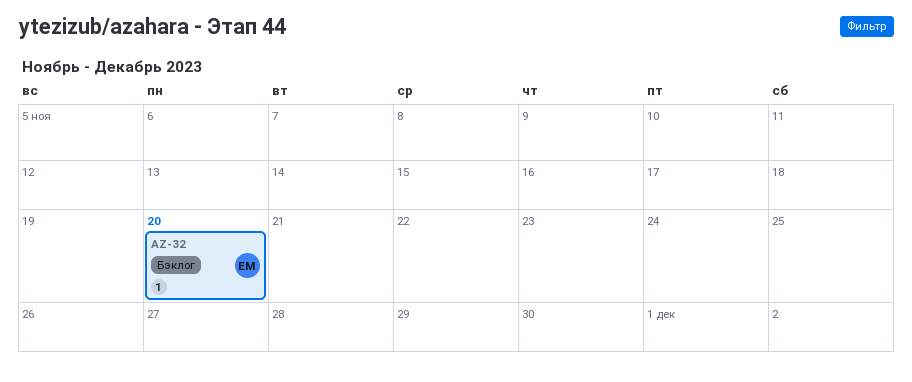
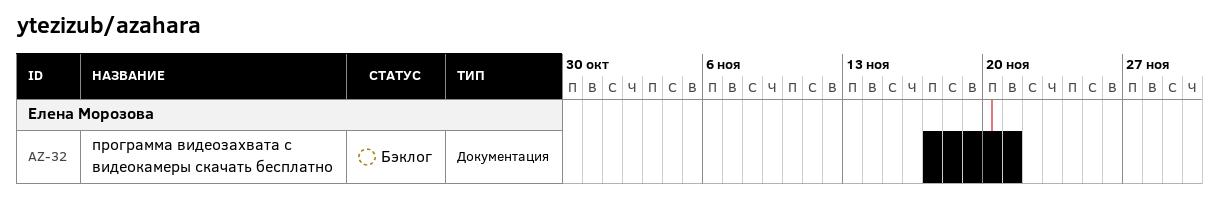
AZ-32, due: Nov 20 -> Nov 21

